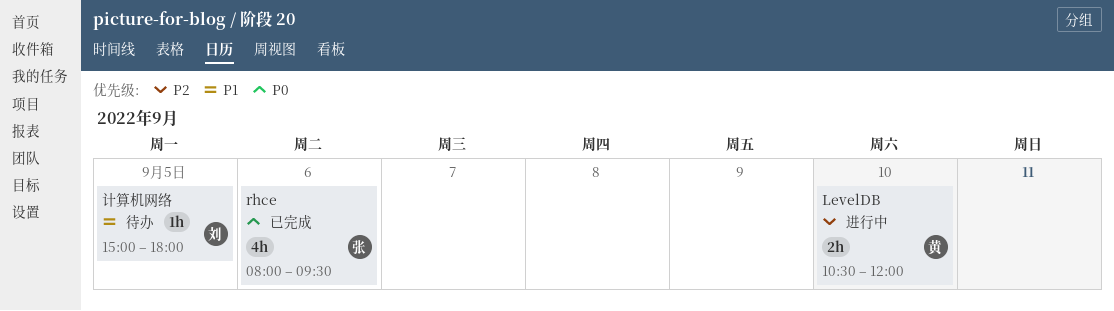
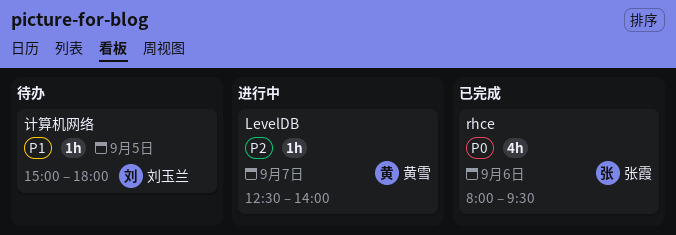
LevelDB, estimate: 2h -> 1h
LevelDB, day: Sep 10 -> Sep 7
LevelDB, begins: 10:30 -> 12:30
LevelDB, ends: 12:00 -> 14:00

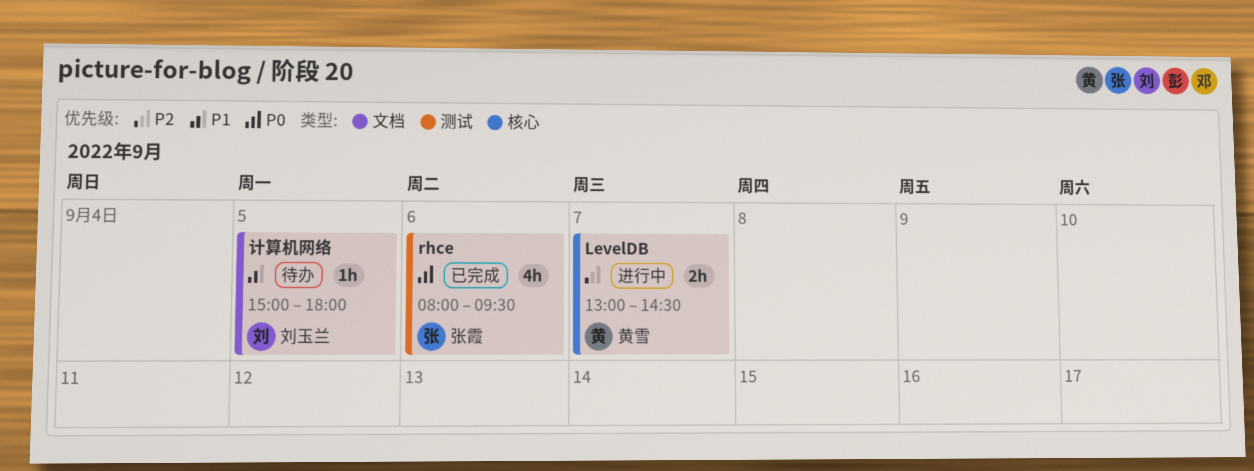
LevelDB, estimate: 1h -> 2h
LevelDB, begins: 12:30 -> 13:00
LevelDB, ends: 14:00 -> 14:30

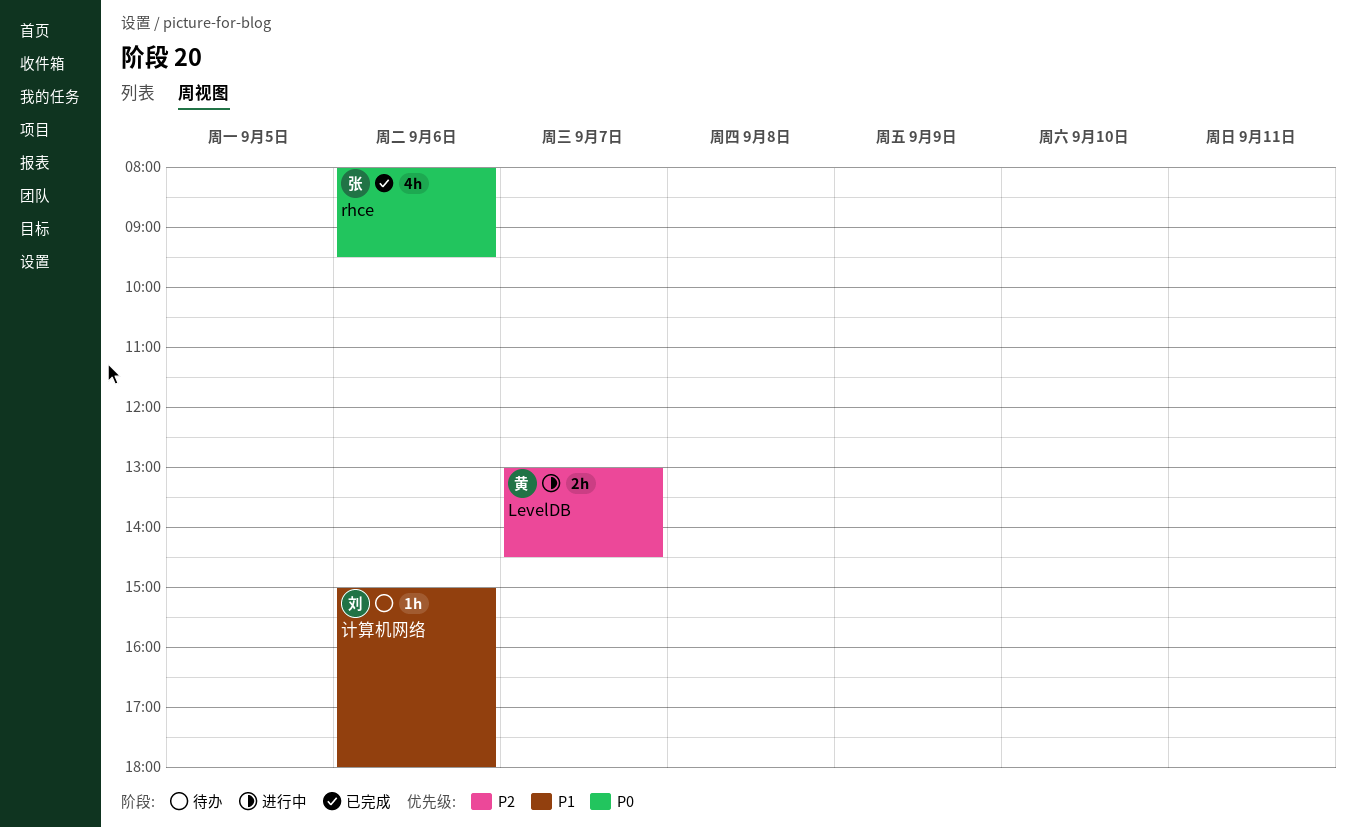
计算机网络, day: Sep 5 -> Sep 6

